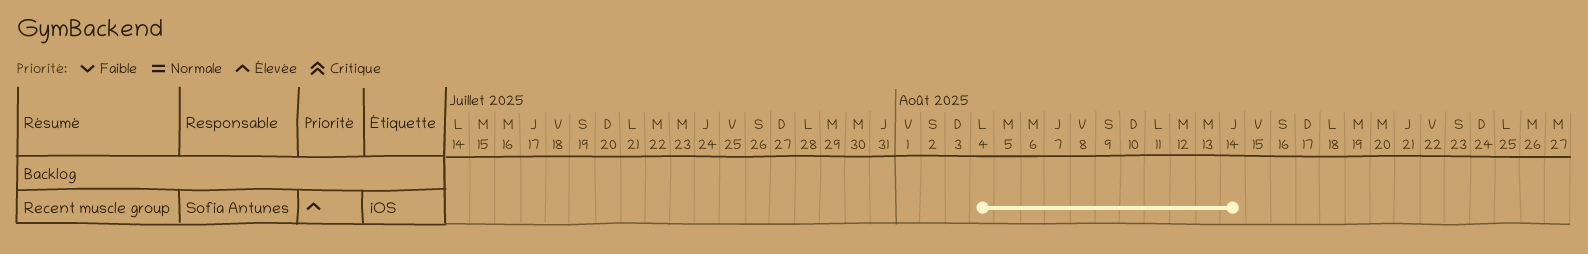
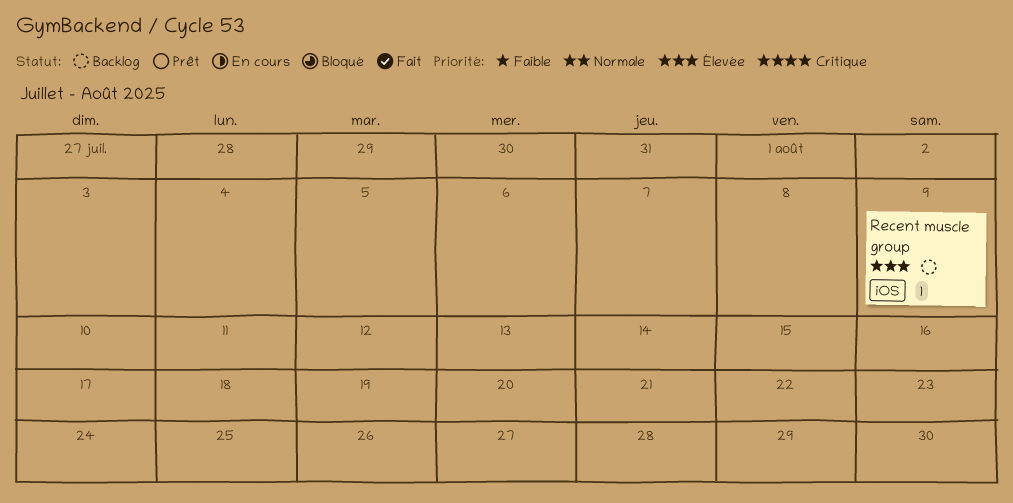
Recent muscle group, due: Aug 14 -> Aug 9

